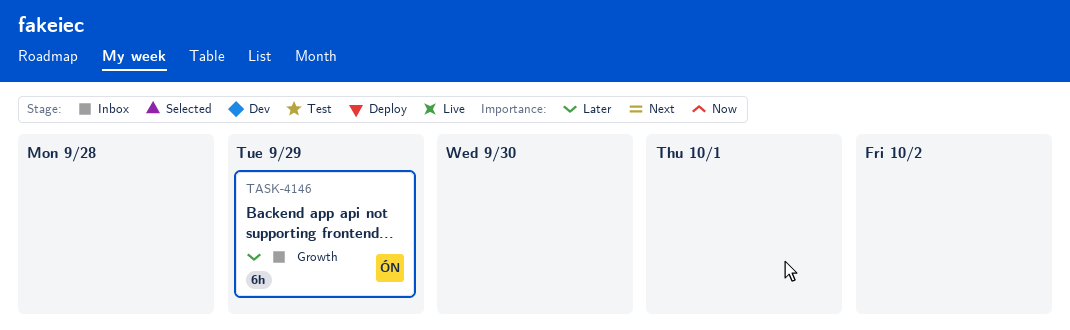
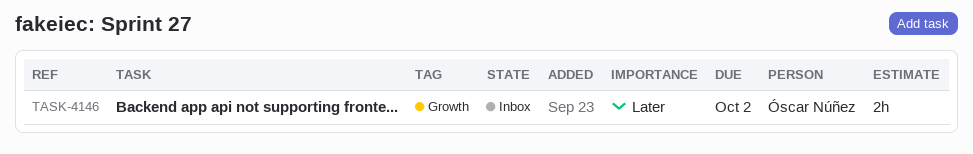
TASK-4146, estimate: 6h -> 2h
TASK-4146, due: Sep 29 -> Oct 2

